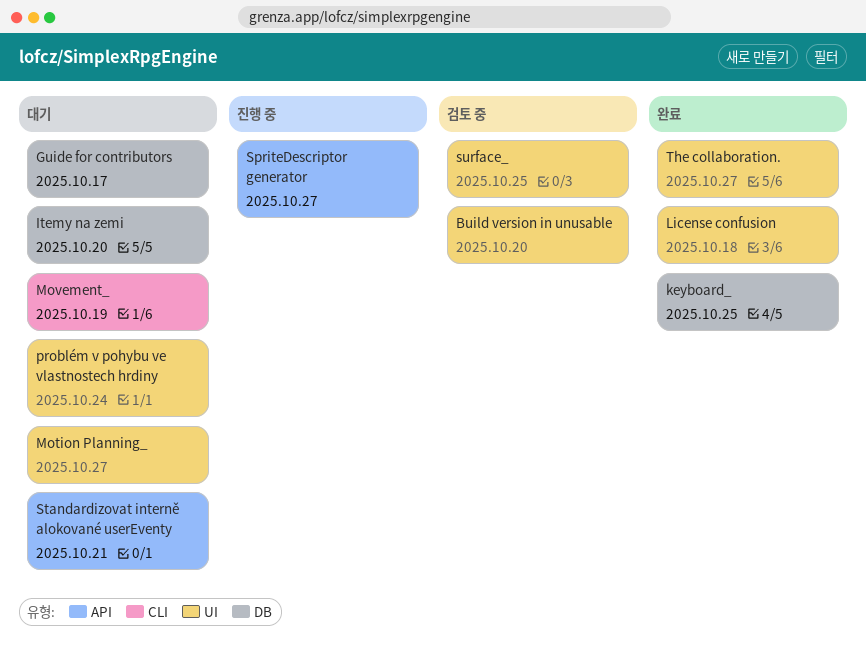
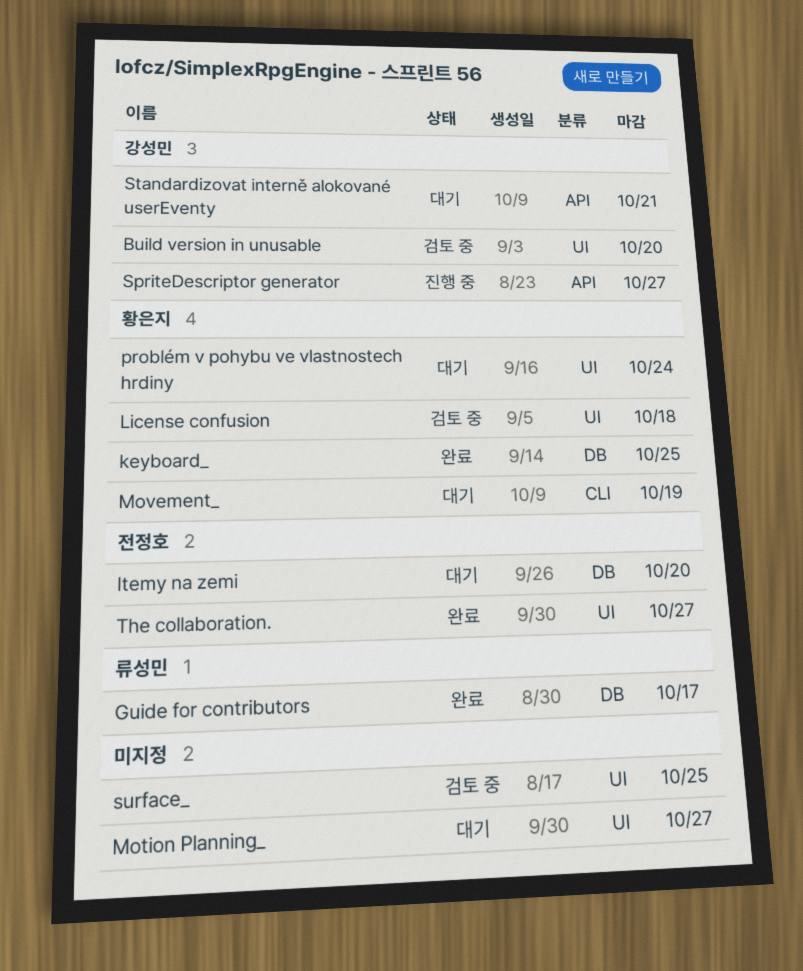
Guide for contributors, status: 대기 -> 완료
License confusion, status: 완료 -> 검토 중

